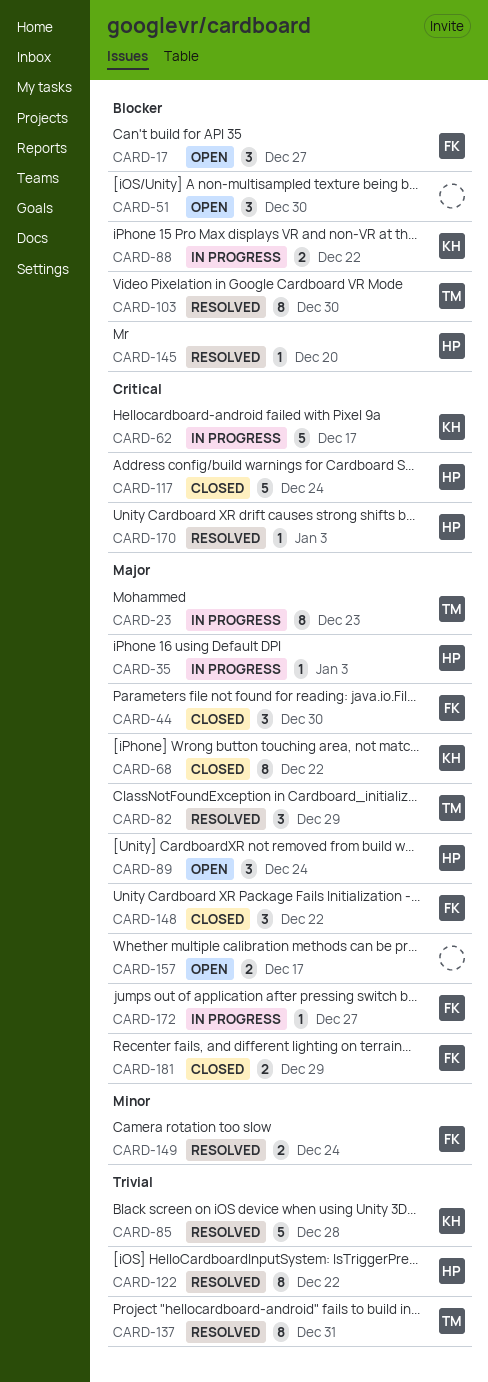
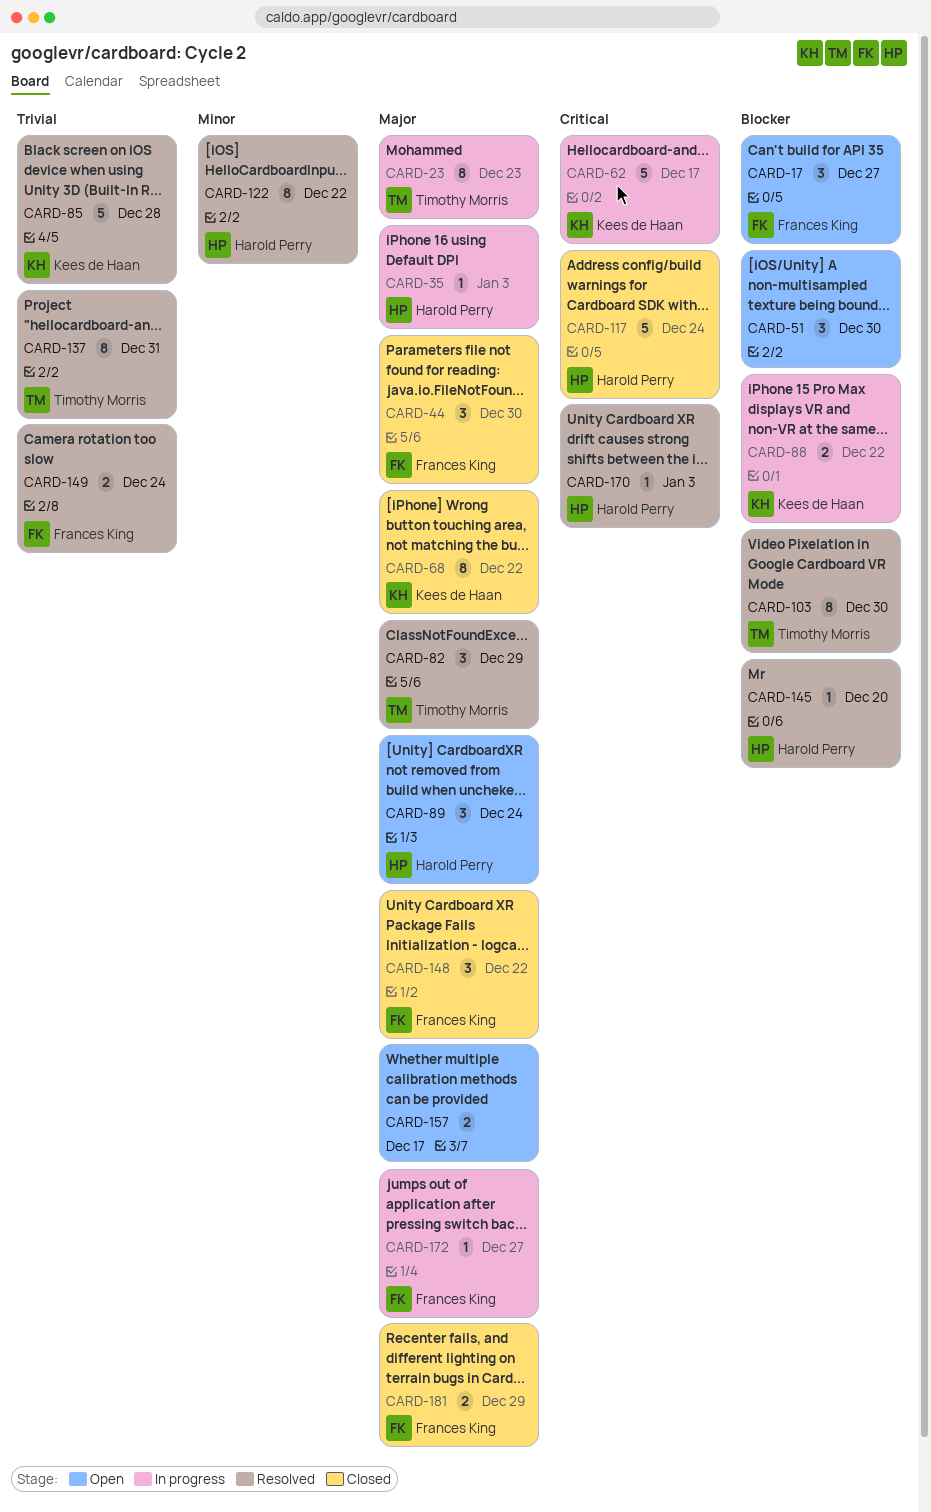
CARD-122, priority: Trivial -> Minor
CARD-149, priority: Minor -> Trivial

